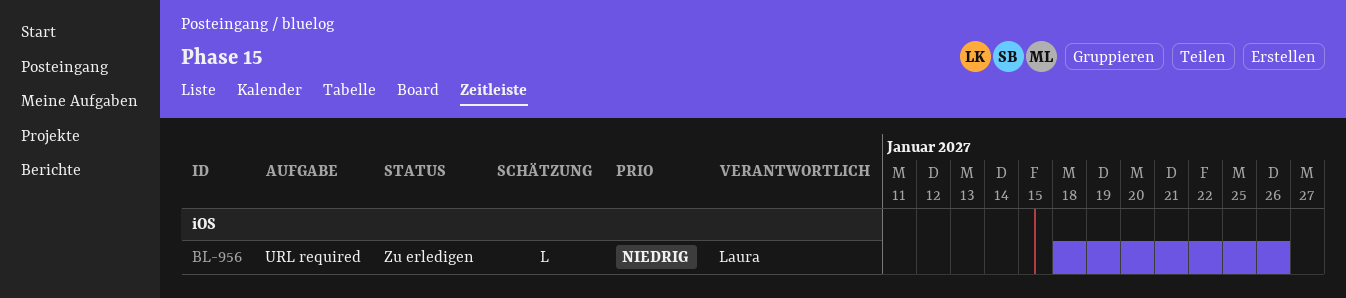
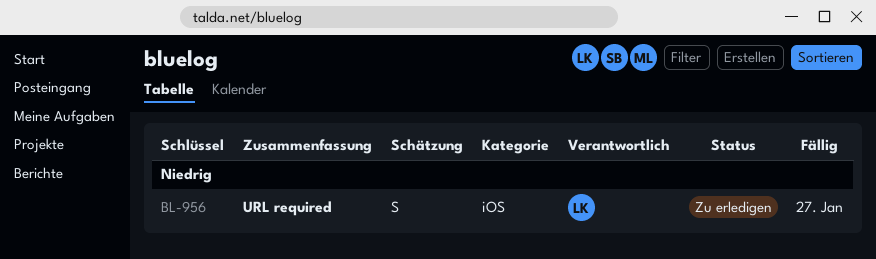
BL-956, estimate: L -> S
BL-956, due: Jan 26 -> Jan 27

